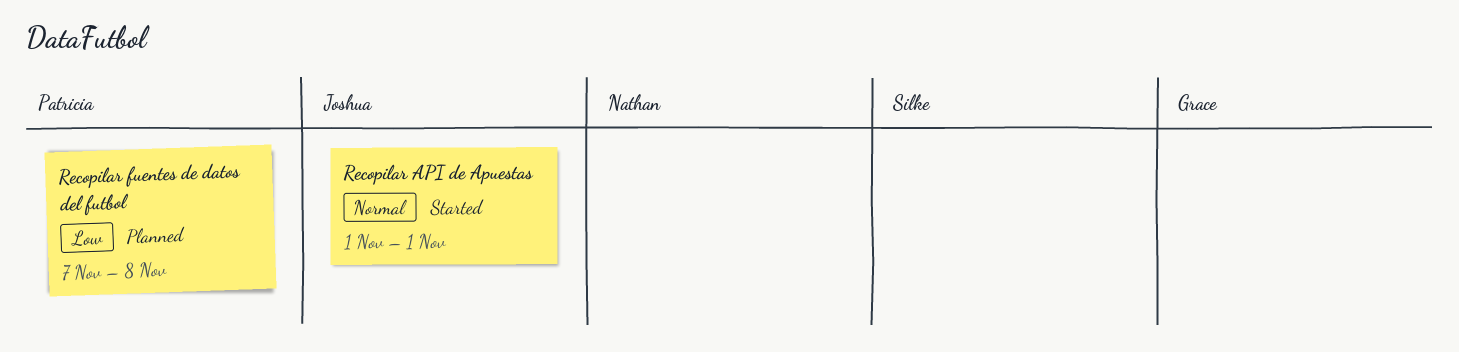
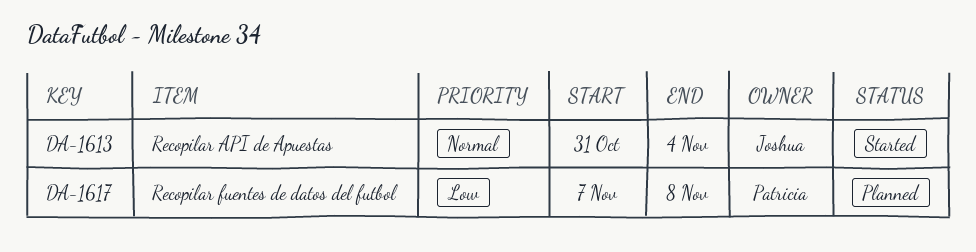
Recopilar API de Apuestas, start: Nov 1 -> Oct 31
Recopilar API de Apuestas, due: Nov 1 -> Nov 4

